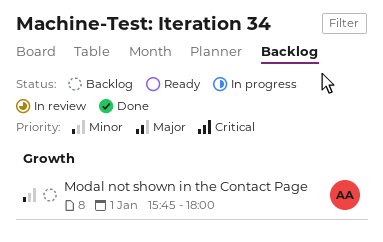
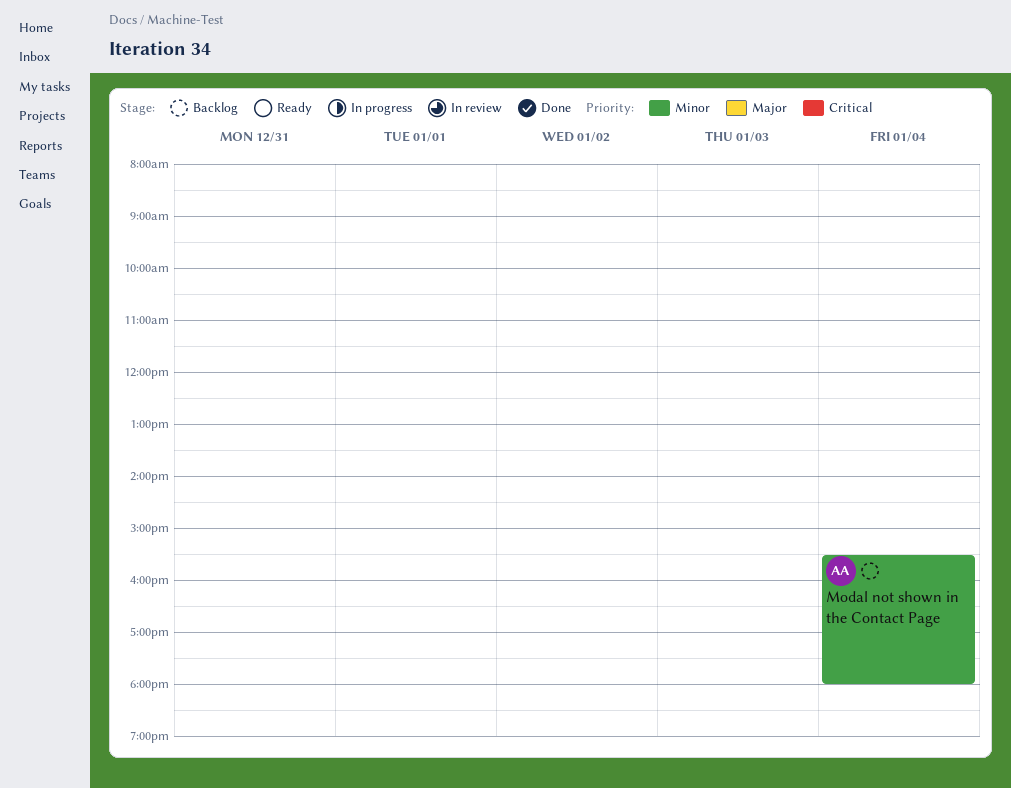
Modal not shown in the Contact Page, day: Jan 1 -> Jan 4
Modal not shown in the Contact Page, begins: 15:45 -> 15:30

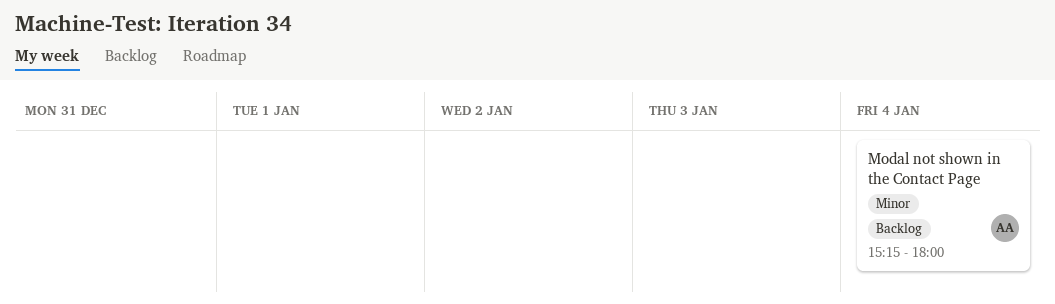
Modal not shown in the Contact Page, begins: 15:30 -> 15:15

